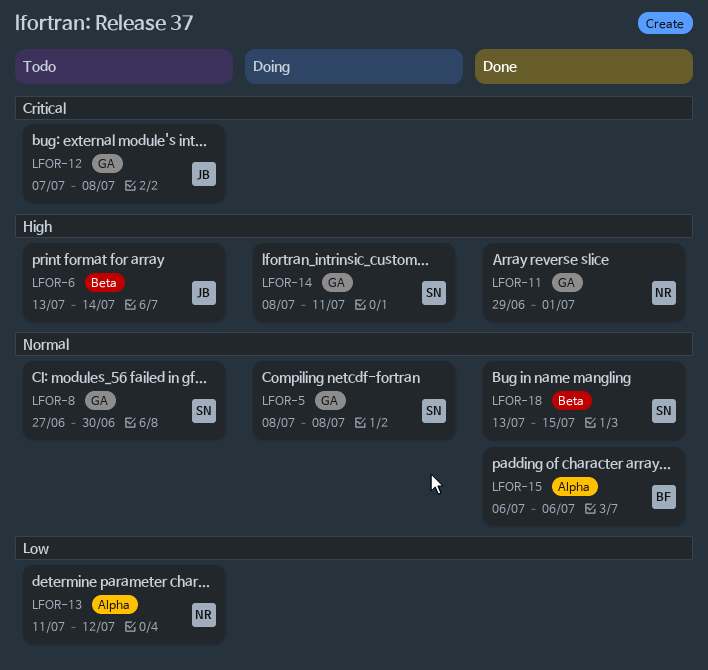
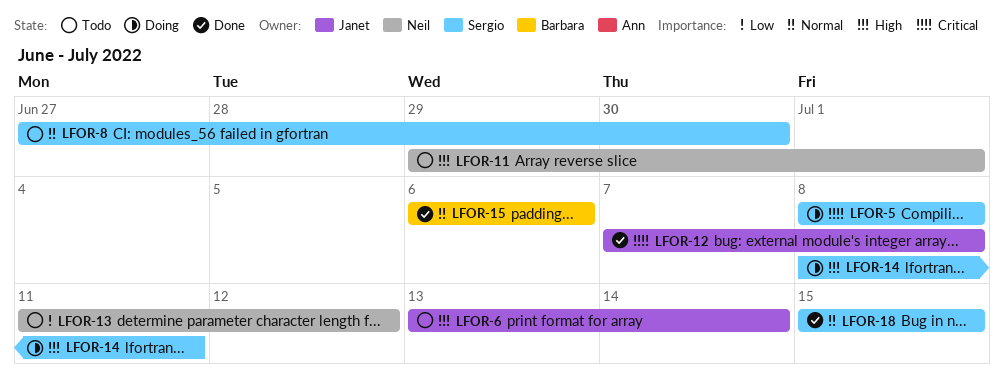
LFOR-5, priority: Normal -> Critical
LFOR-11, status: Done -> Todo
LFOR-12, status: Todo -> Done
LFOR-18, start: Jul 13 -> Jul 15

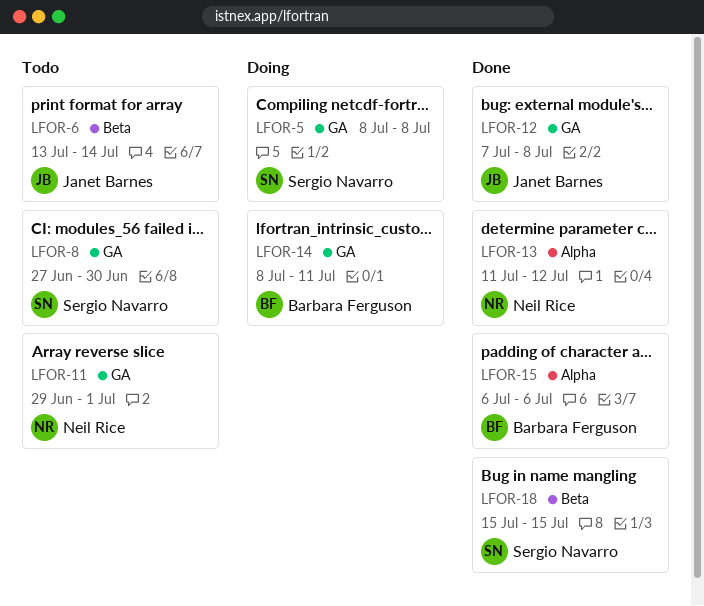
LFOR-13, status: Todo -> Done
LFOR-14, owner: Sergio Navarro -> Barbara Ferguson

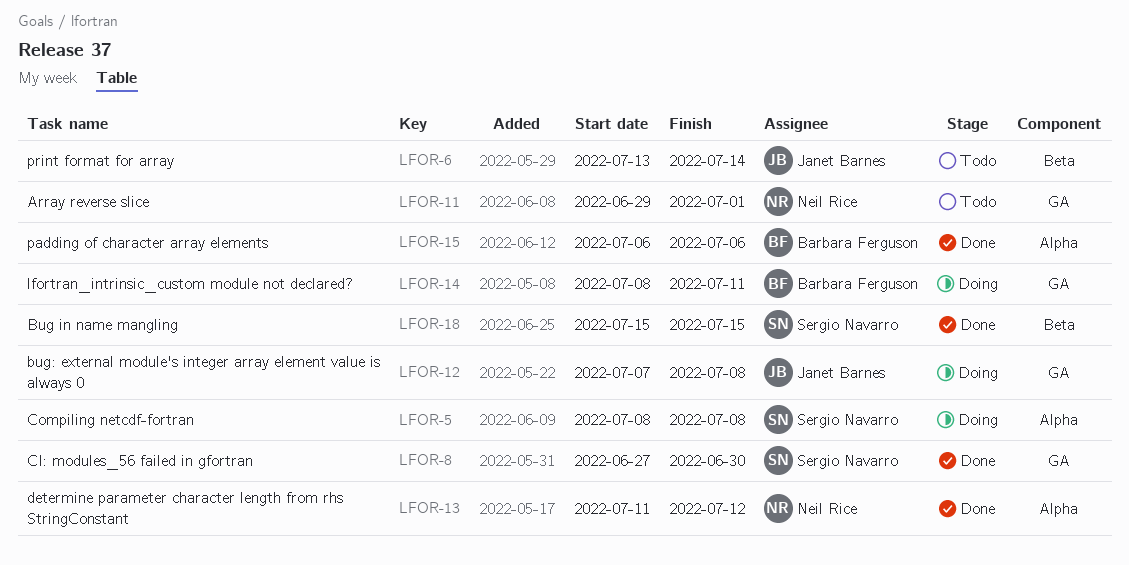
LFOR-5, label: GA -> Alpha
LFOR-8, status: Todo -> Done
LFOR-12, status: Done -> Doing

